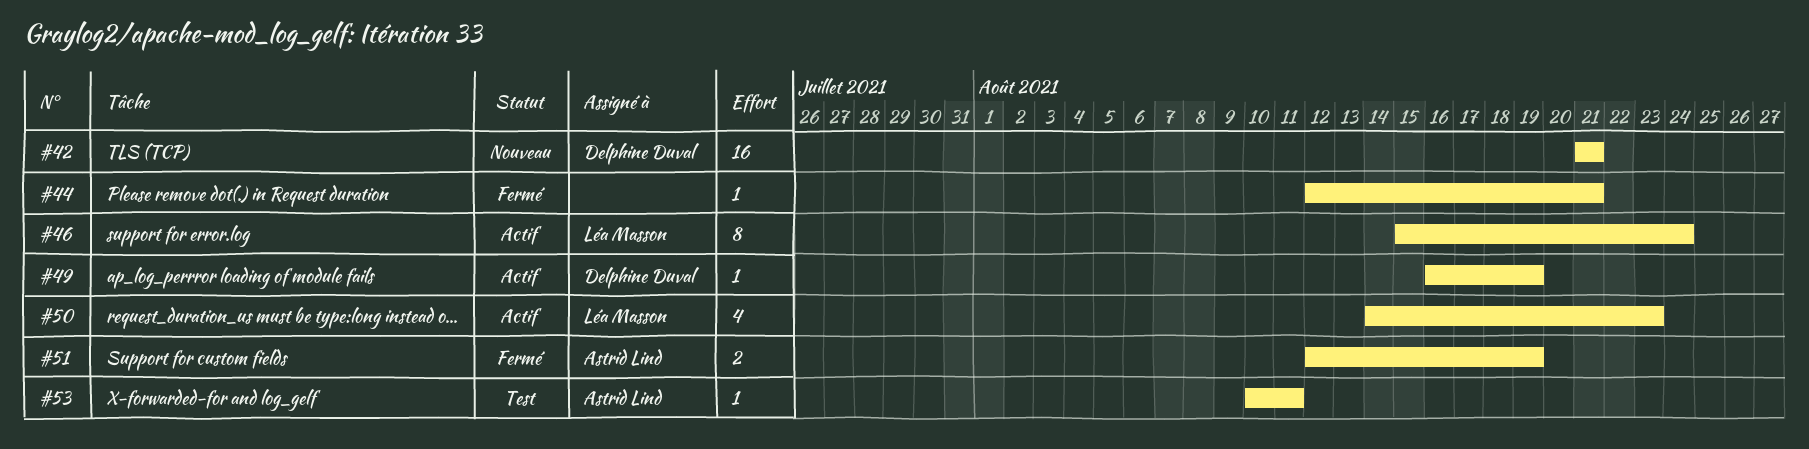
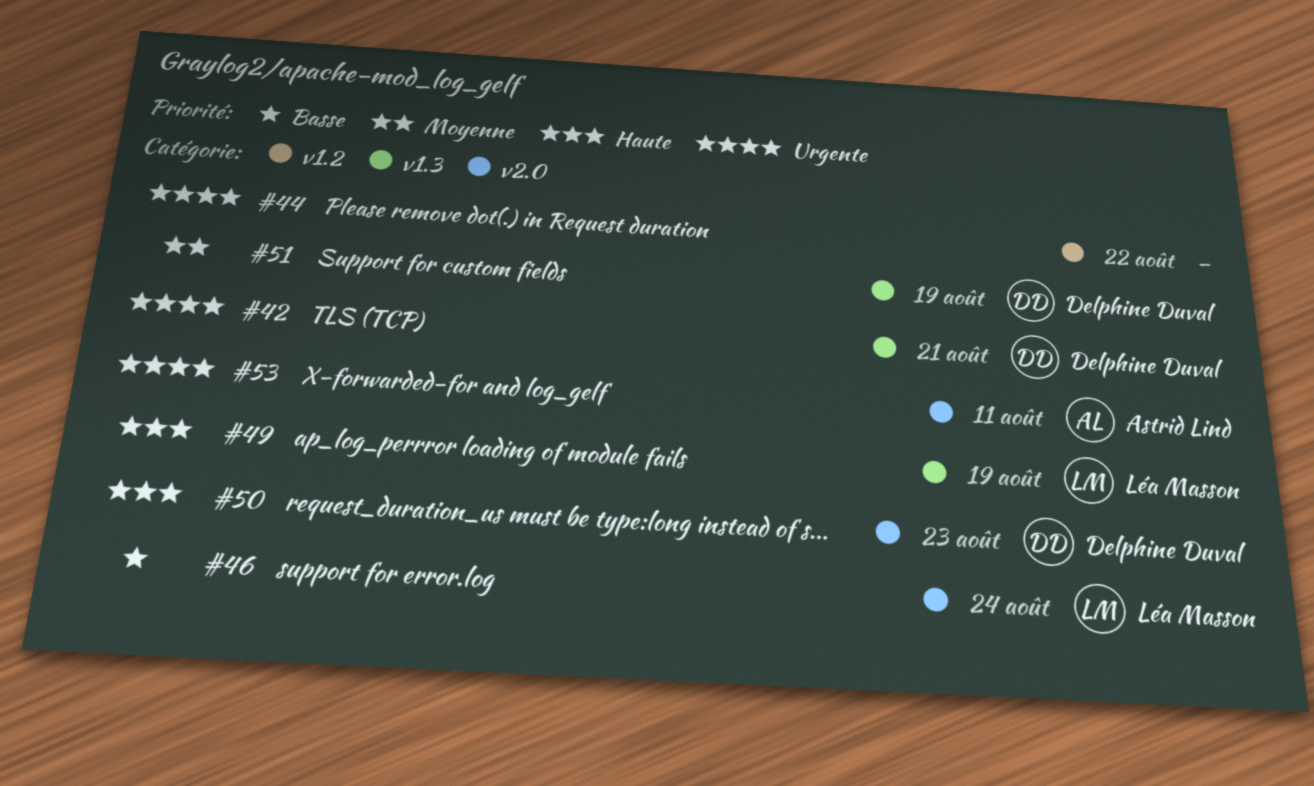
#44, due: Aug 21 -> Aug 22
#49, owner: Delphine Duval -> Léa Masson
#50, owner: Léa Masson -> Delphine Duval
#51, owner: Astrid Lind -> Delphine Duval

